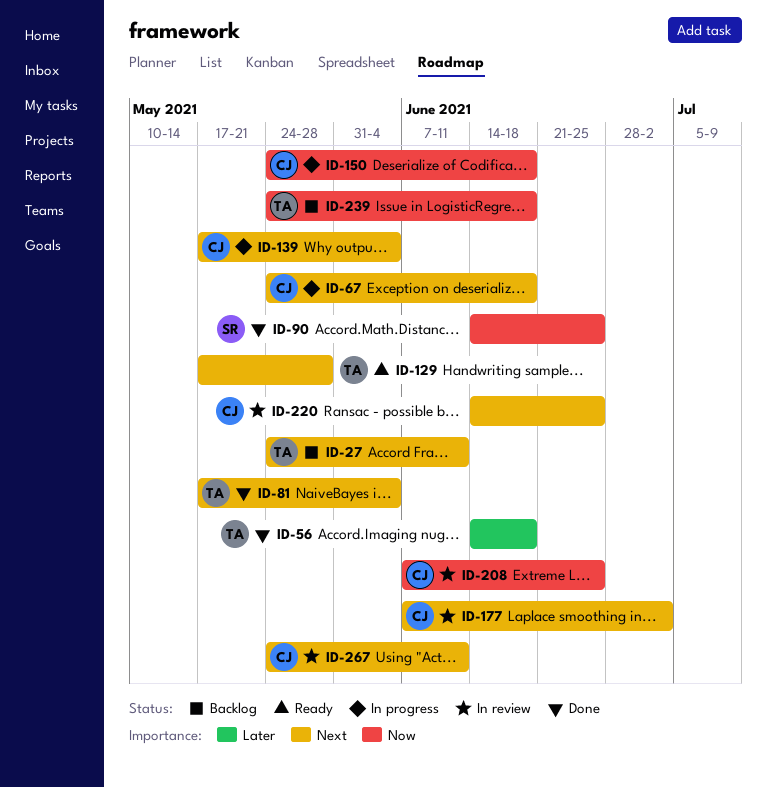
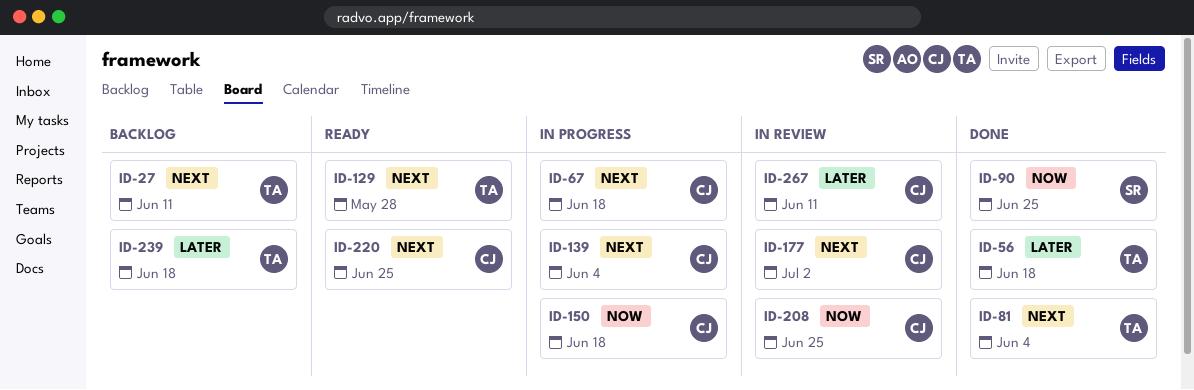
ID-220, status: In review -> Ready
ID-239, priority: Now -> Later
ID-267, priority: Next -> Later

